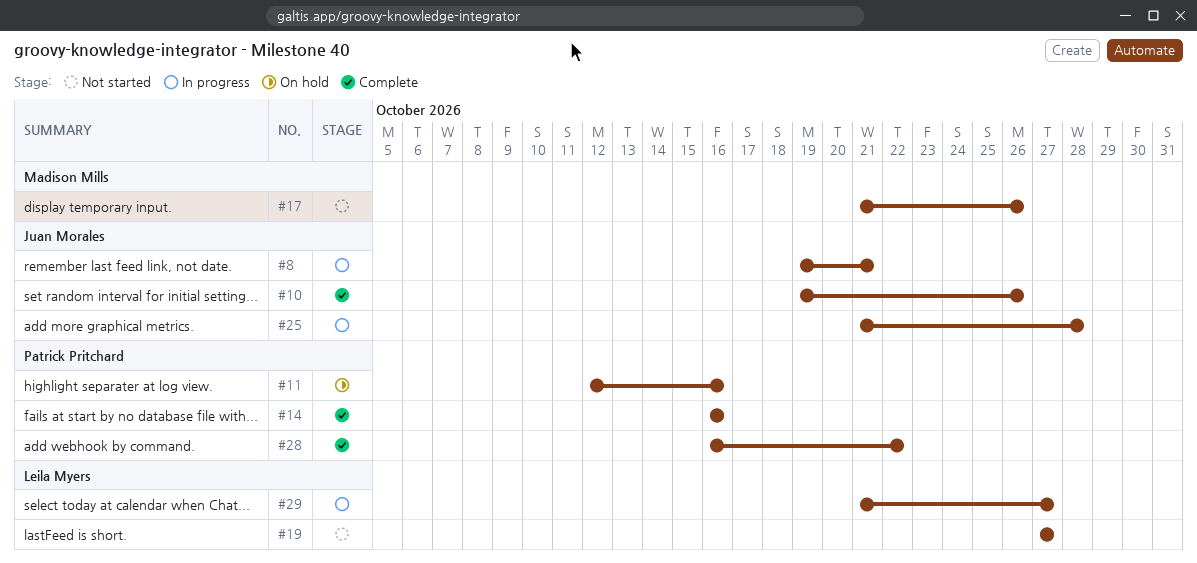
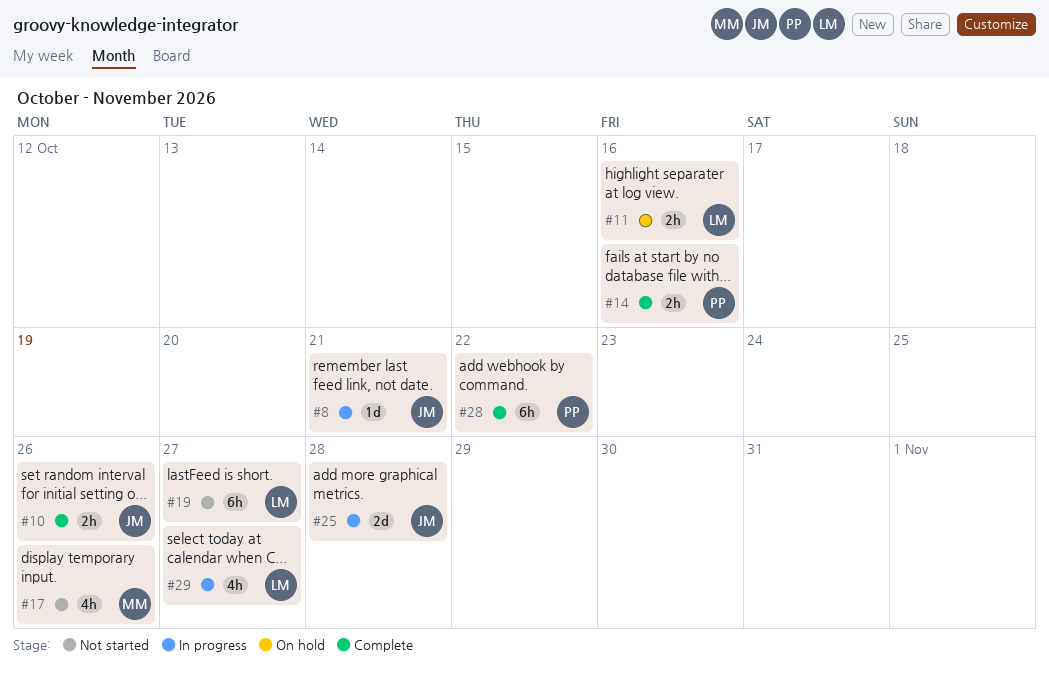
#11, owner: Patrick Pritchard -> Leila Myers

